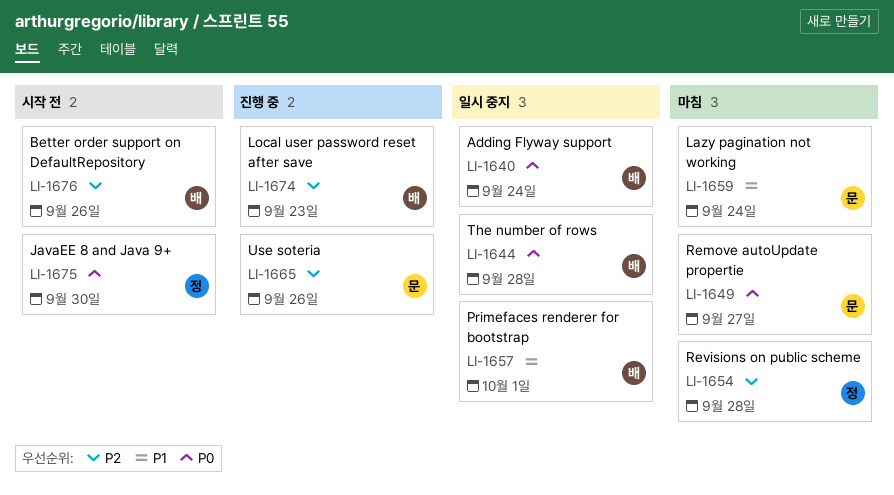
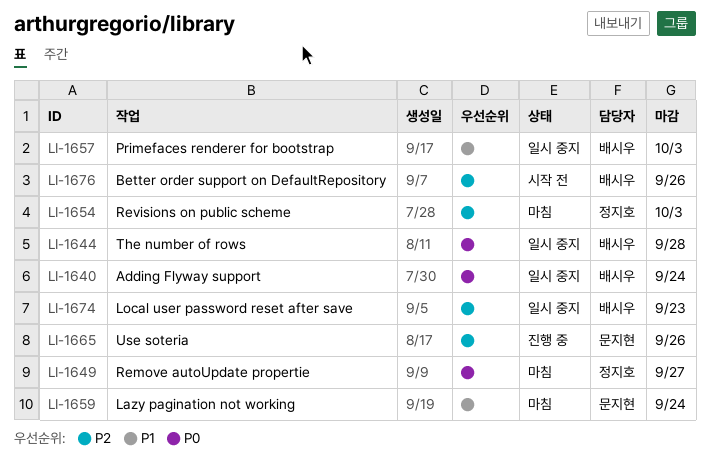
LI-1649, owner: 문지현 -> 정지호
LI-1654, due: Sep 28 -> Oct 3
LI-1657, due: Oct 1 -> Oct 3
LI-1674, status: 진행 중 -> 일시 중지
LI-1675: present -> none

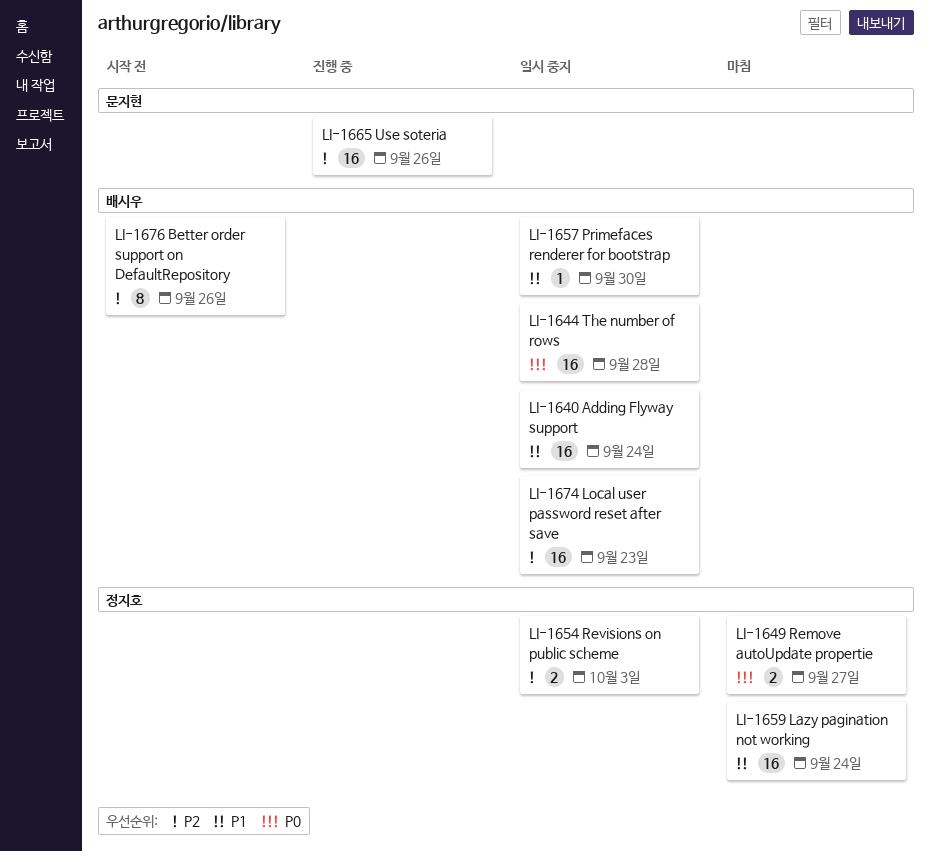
LI-1640, priority: P0 -> P1
LI-1654, status: 마침 -> 일시 중지
LI-1657, due: Oct 3 -> Sep 30
LI-1659, owner: 문지현 -> 정지호

